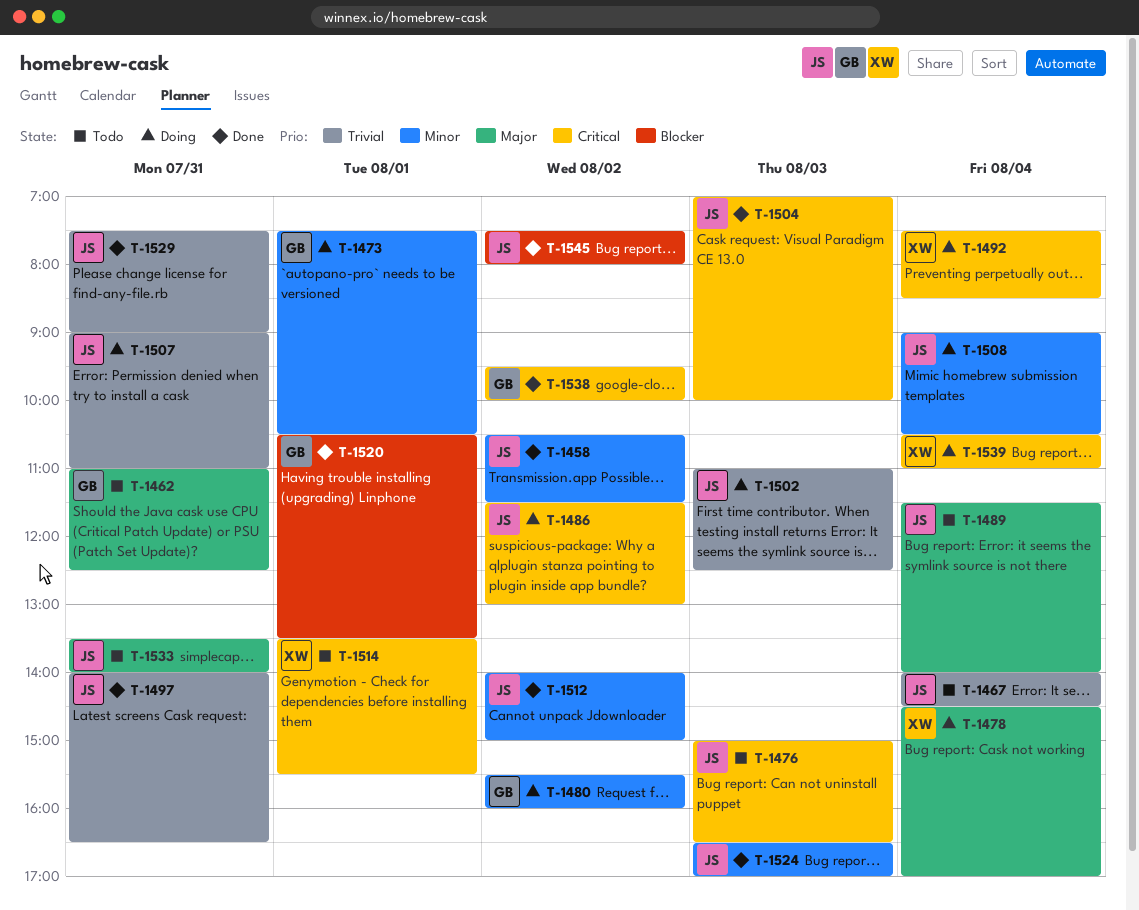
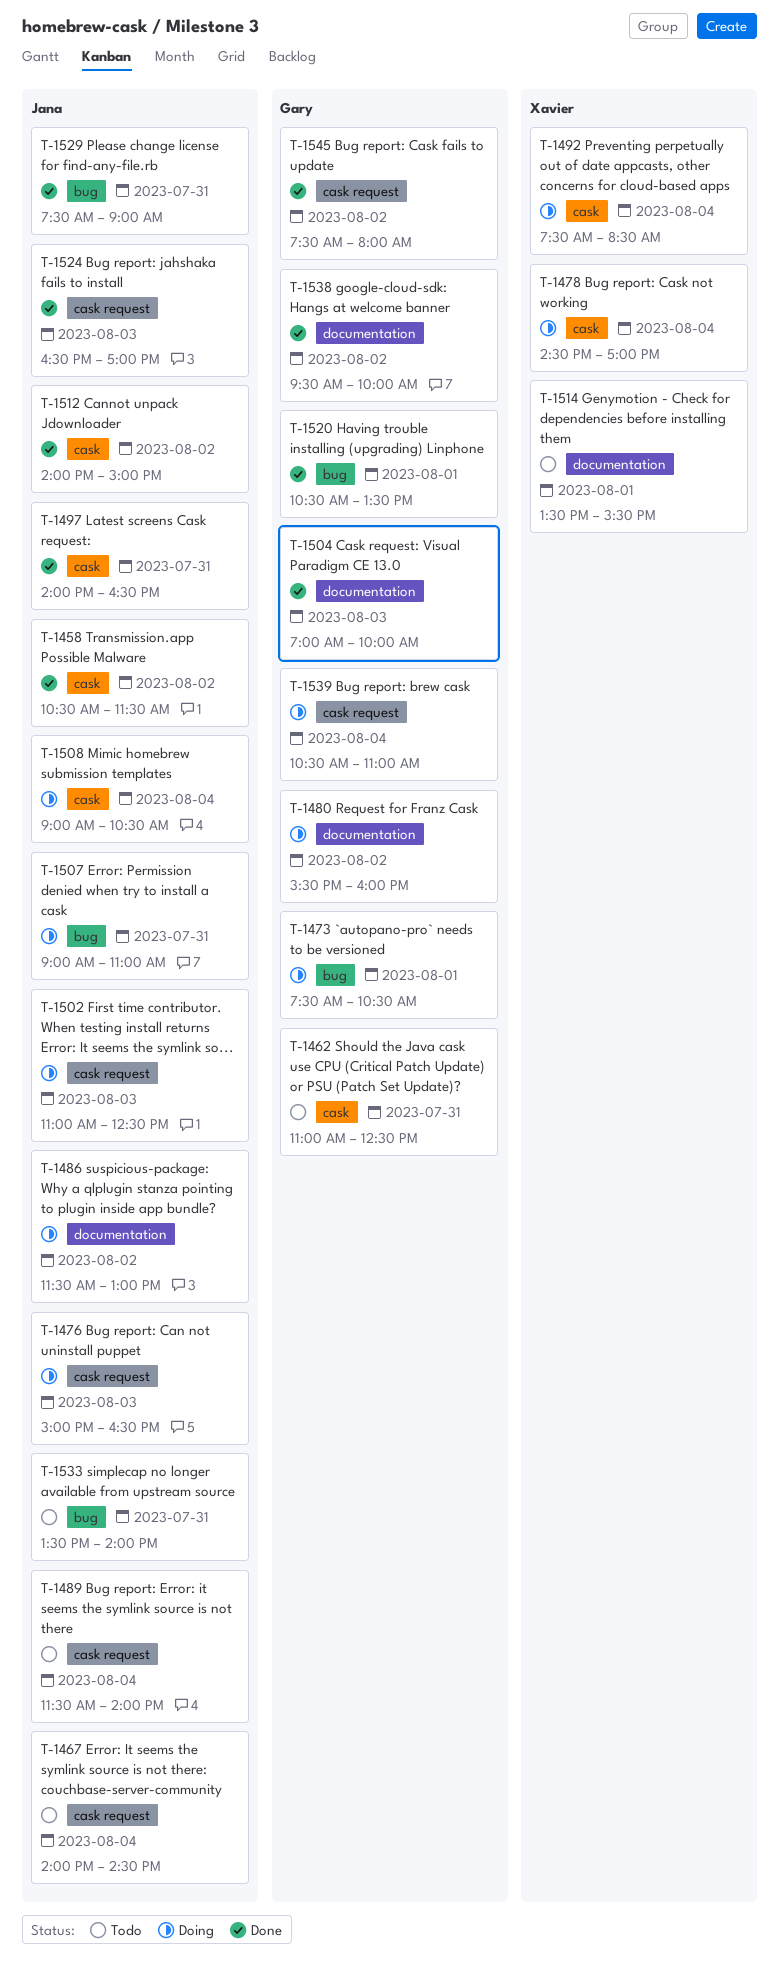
T-1476, status: Todo -> Doing
T-1504, owner: Jana -> Gary
T-1539, owner: Xavier -> Gary
T-1545, owner: Jana -> Gary

